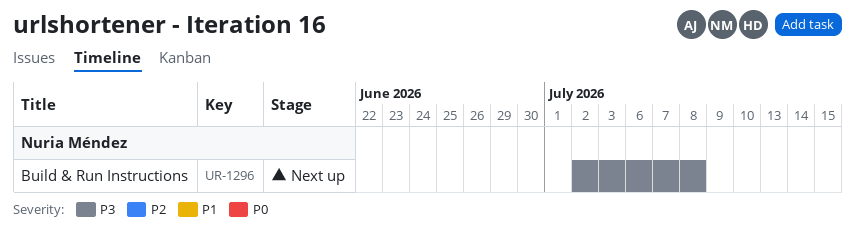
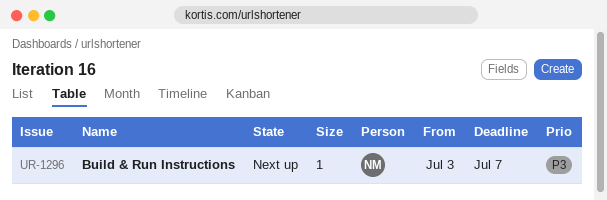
UR-1296, start: Jul 2 -> Jul 3
UR-1296, due: Jul 8 -> Jul 7

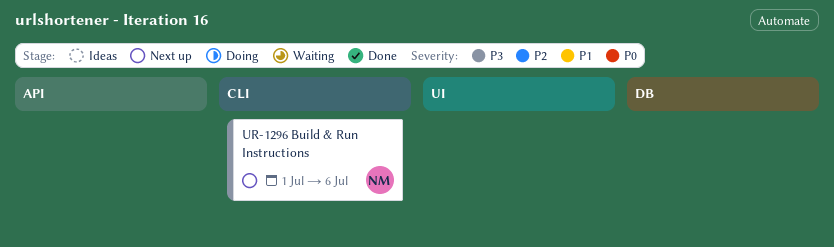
UR-1296, start: Jul 3 -> Jul 1
UR-1296, due: Jul 7 -> Jul 6

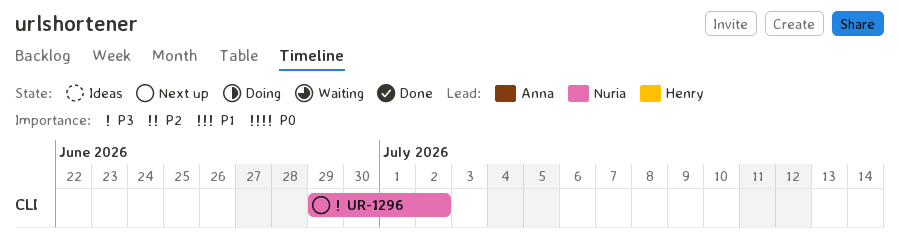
UR-1296, start: Jul 1 -> Jun 29
UR-1296, due: Jul 6 -> Jul 2

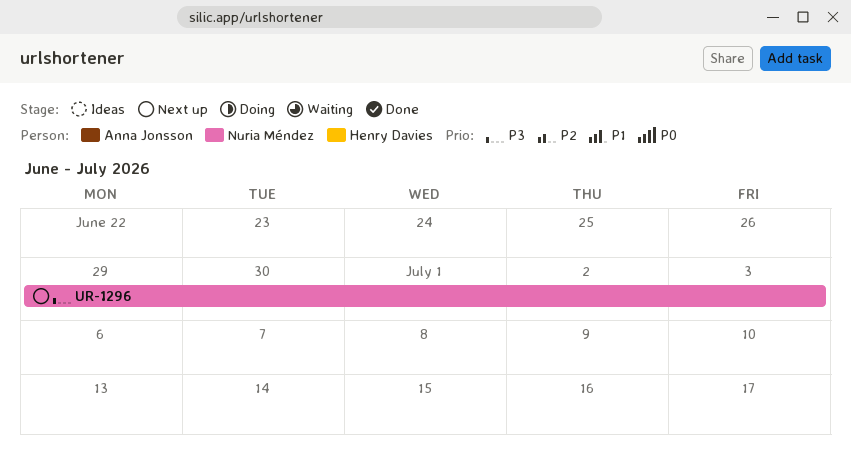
UR-1296, due: Jul 2 -> Jul 3

